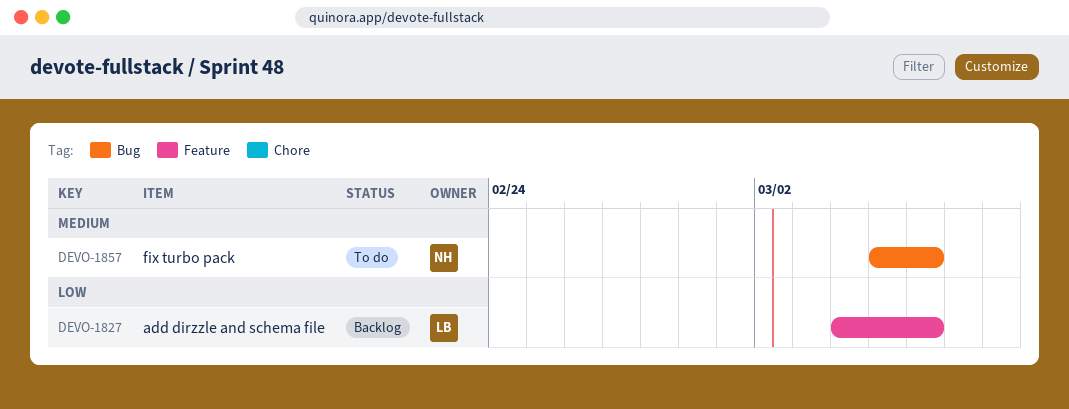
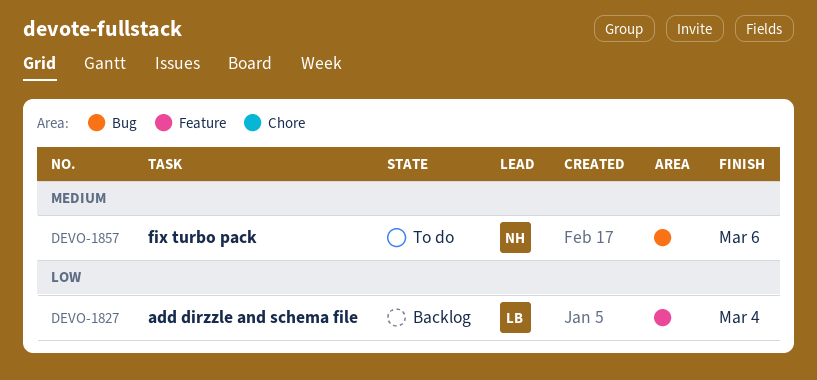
DEVO-1827, due: Mar 6 -> Mar 4

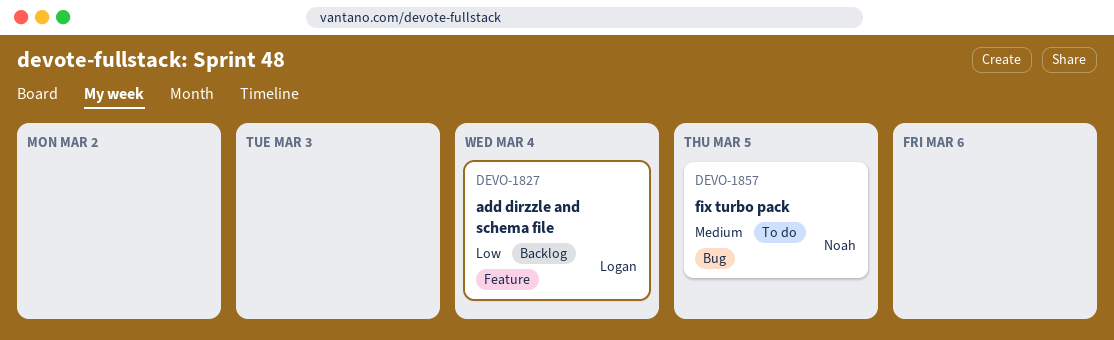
DEVO-1857, due: Mar 6 -> Mar 5

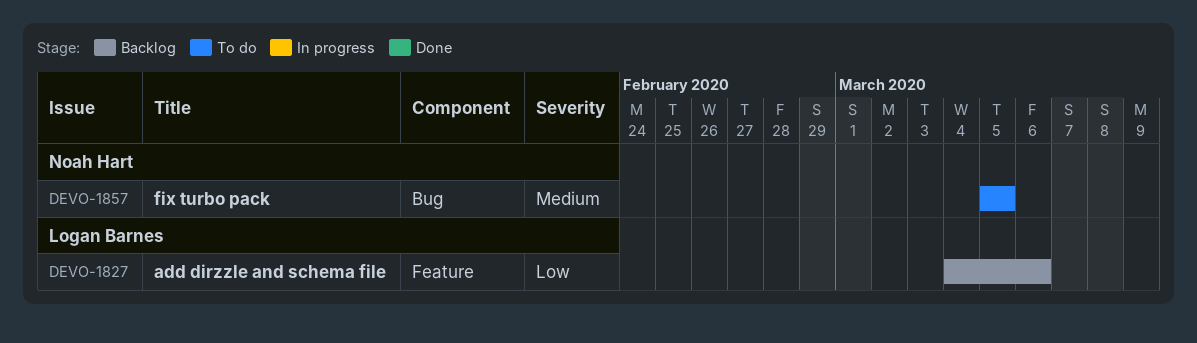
DEVO-1827, due: Mar 4 -> Mar 6

